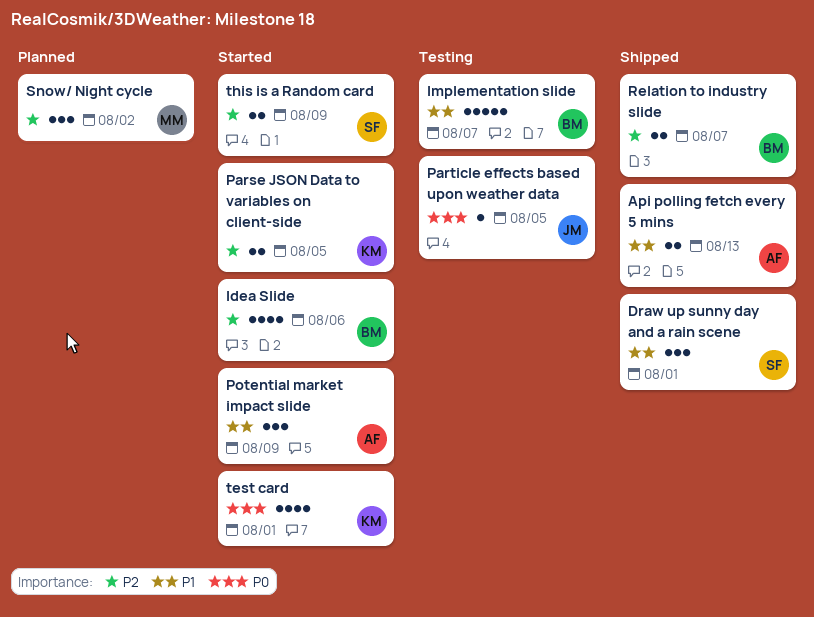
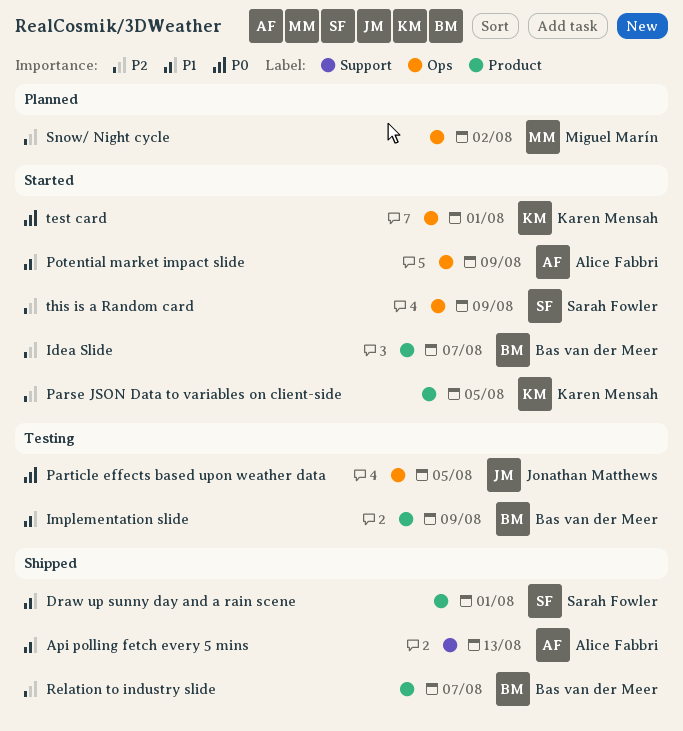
Idea Slide, due: Aug 6 -> Aug 7
Implementation slide, due: Aug 7 -> Aug 9

